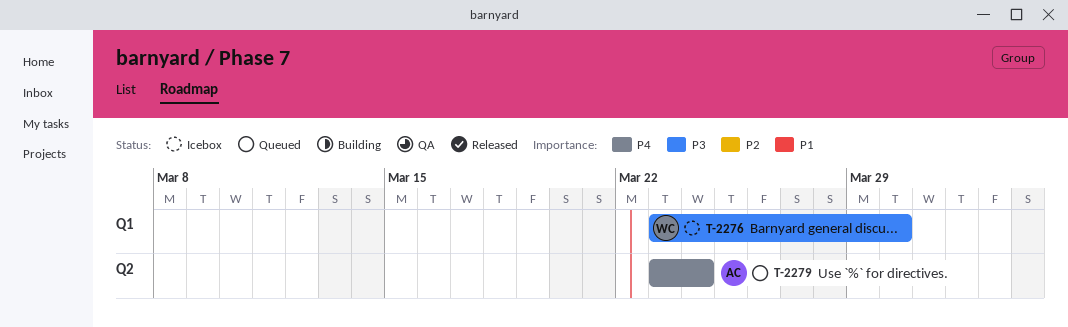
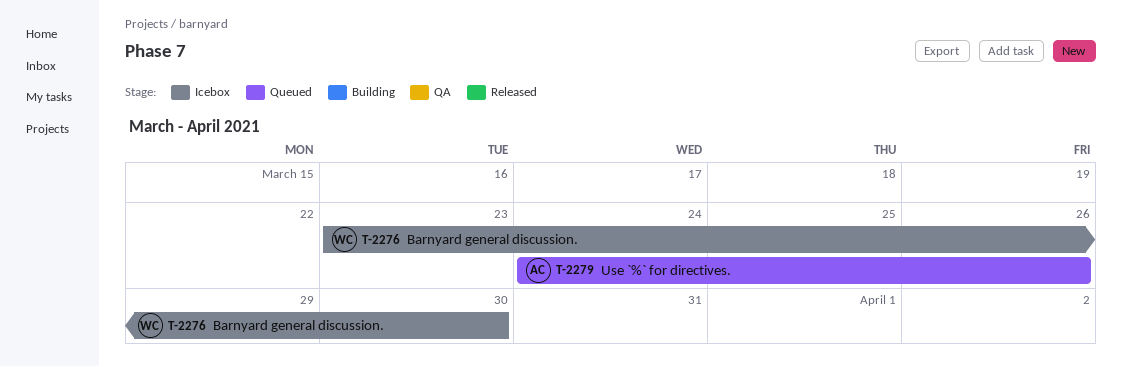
T-2279, start: Mar 23 -> Mar 24
T-2279, due: Mar 24 -> Mar 26

